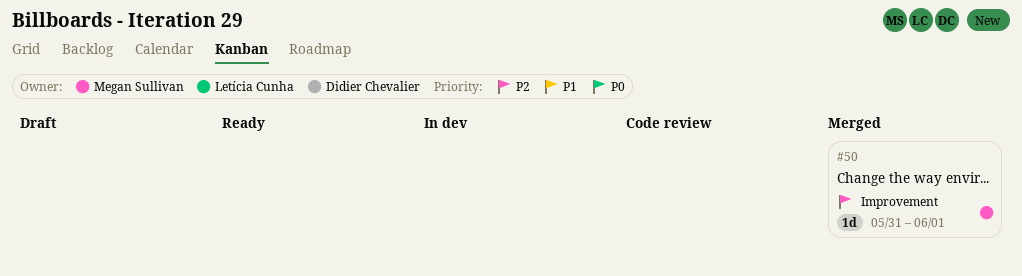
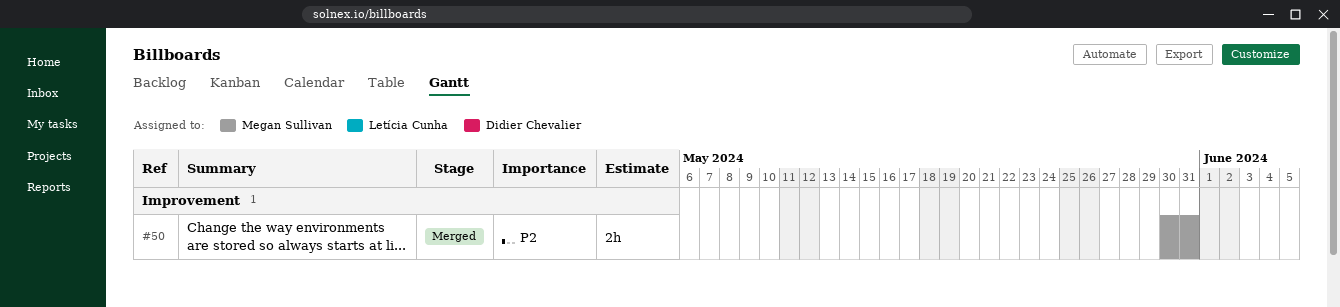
#50, estimate: 1d -> 2h
#50, start: May 31 -> May 30
#50, due: Jun 1 -> May 31

